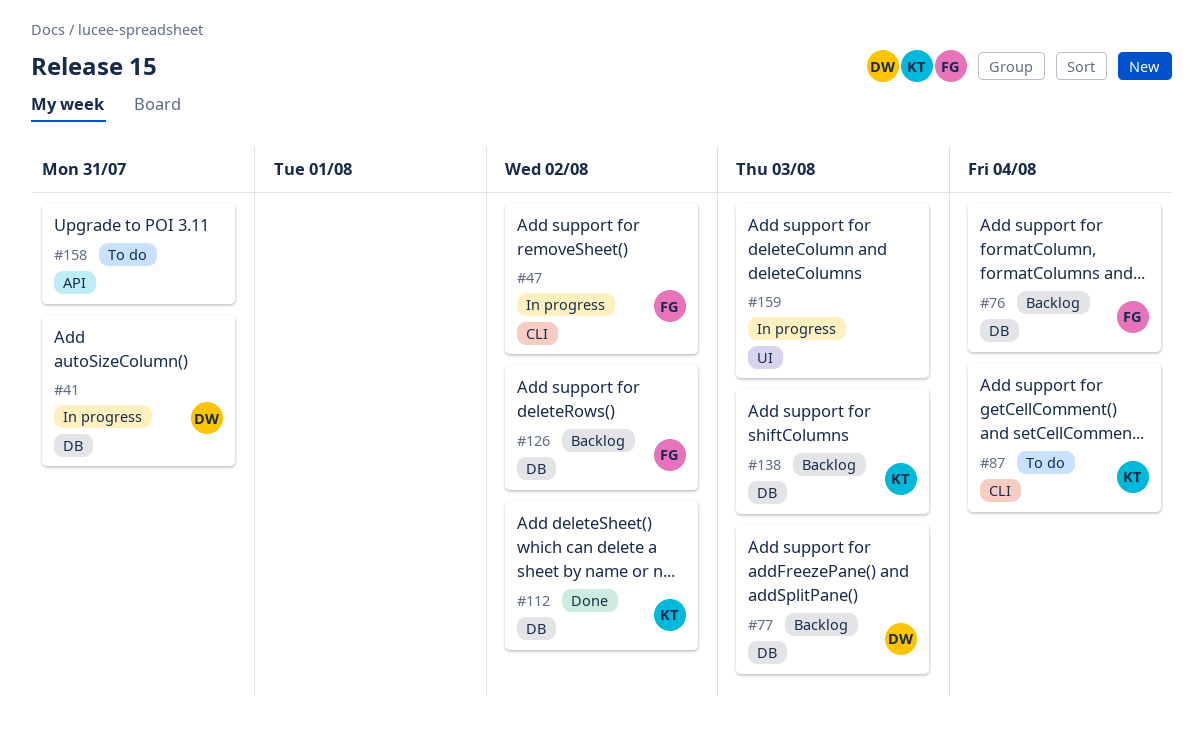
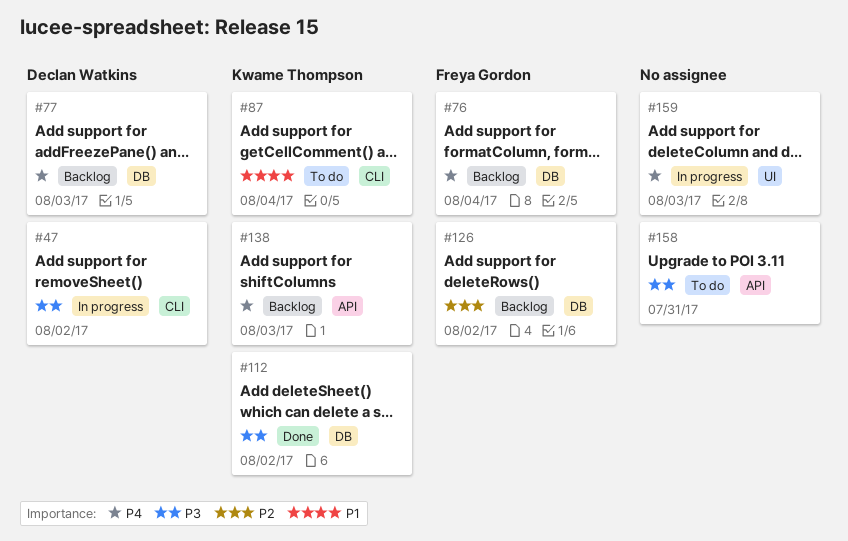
#41: present -> none
#47, owner: Freya Gordon -> Declan Watkins
#138, label: DB -> API

